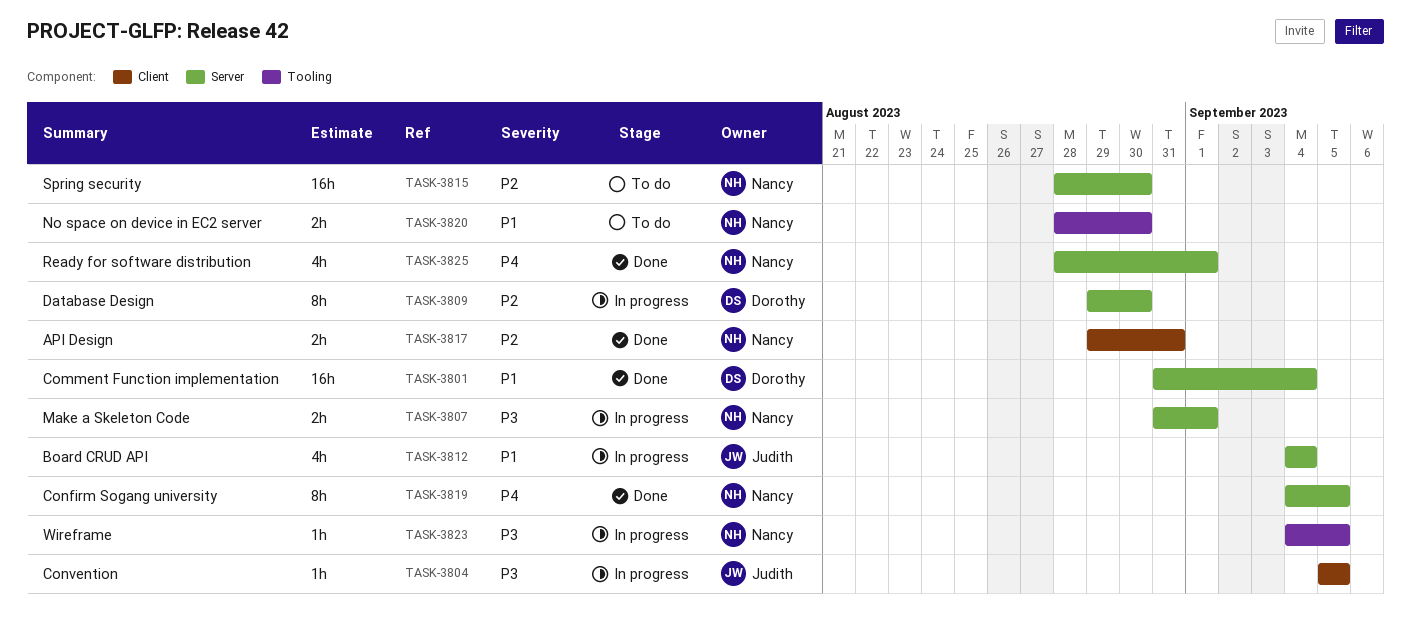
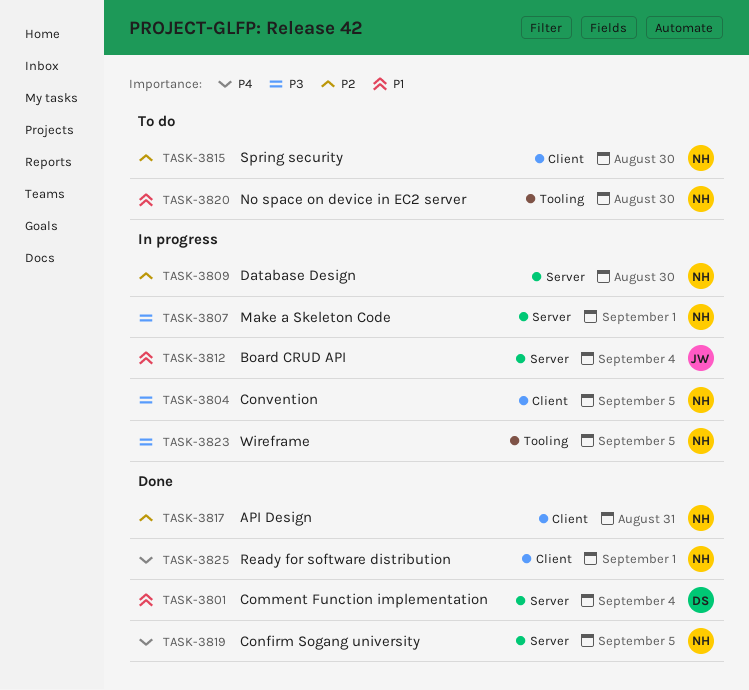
TASK-3804, owner: Judith -> Nancy
TASK-3809, owner: Dorothy -> Nancy
TASK-3815, label: Server -> Client
TASK-3825, label: Server -> Client

